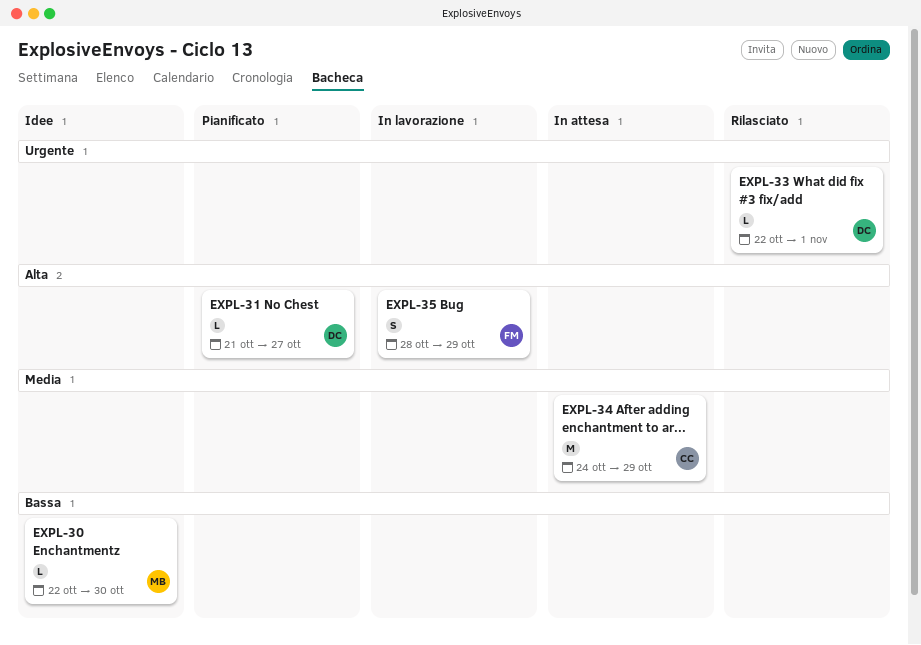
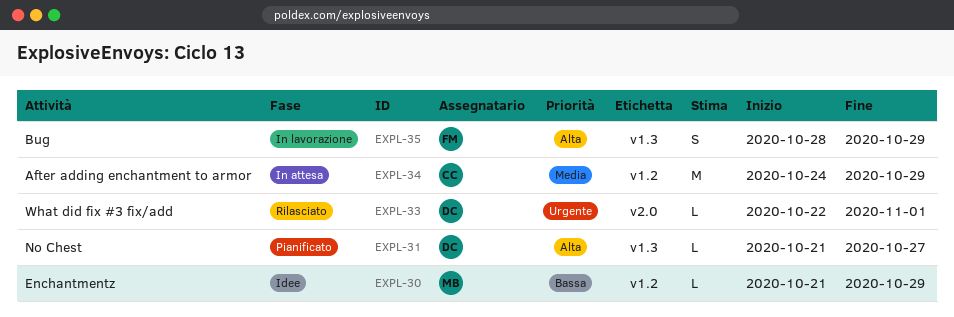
EXPL-30, start: Oct 22 -> Oct 21
EXPL-30, due: Oct 30 -> Oct 29

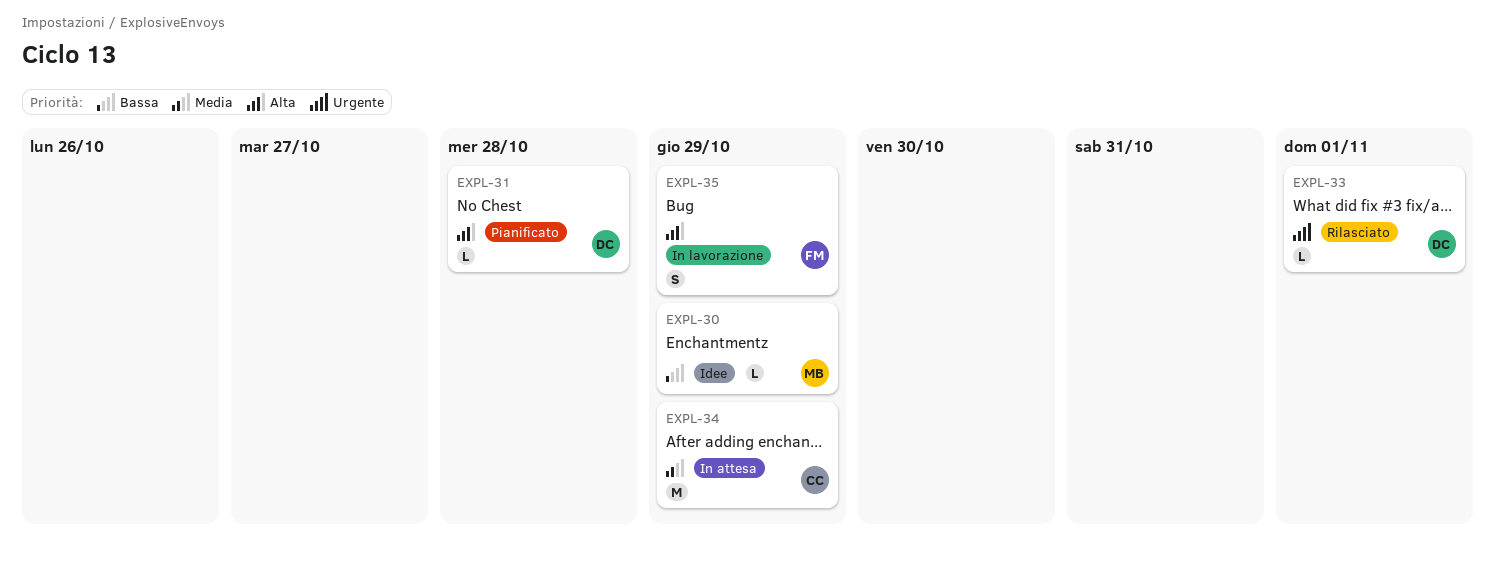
EXPL-31, due: Oct 27 -> Oct 28

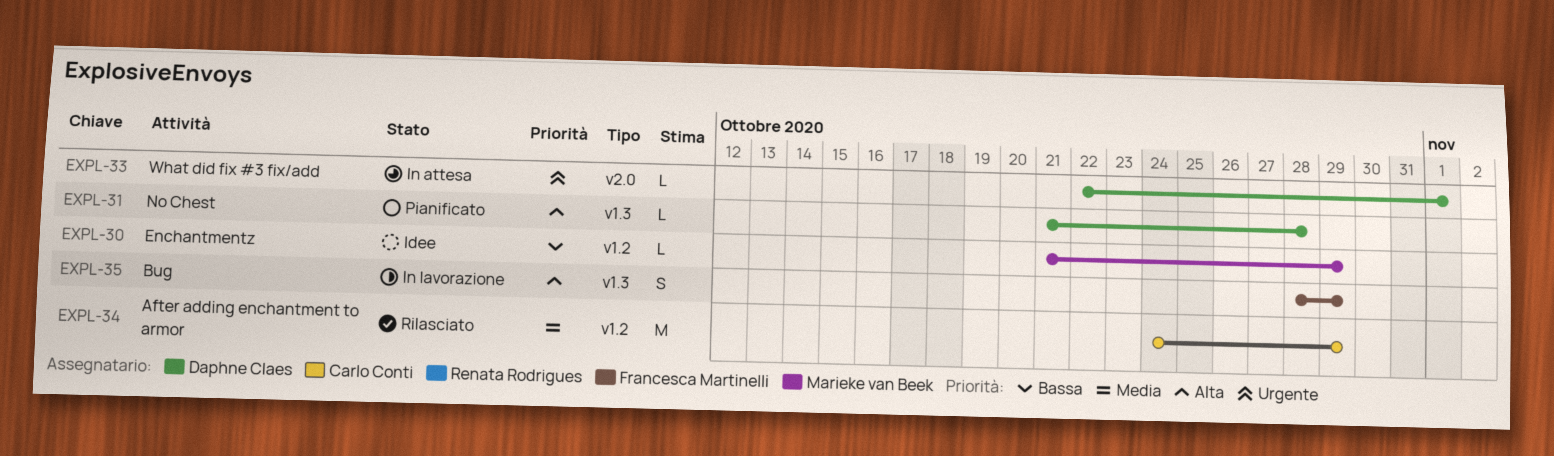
EXPL-33, status: Rilasciato -> In attesa
EXPL-34, status: In attesa -> Rilasciato

